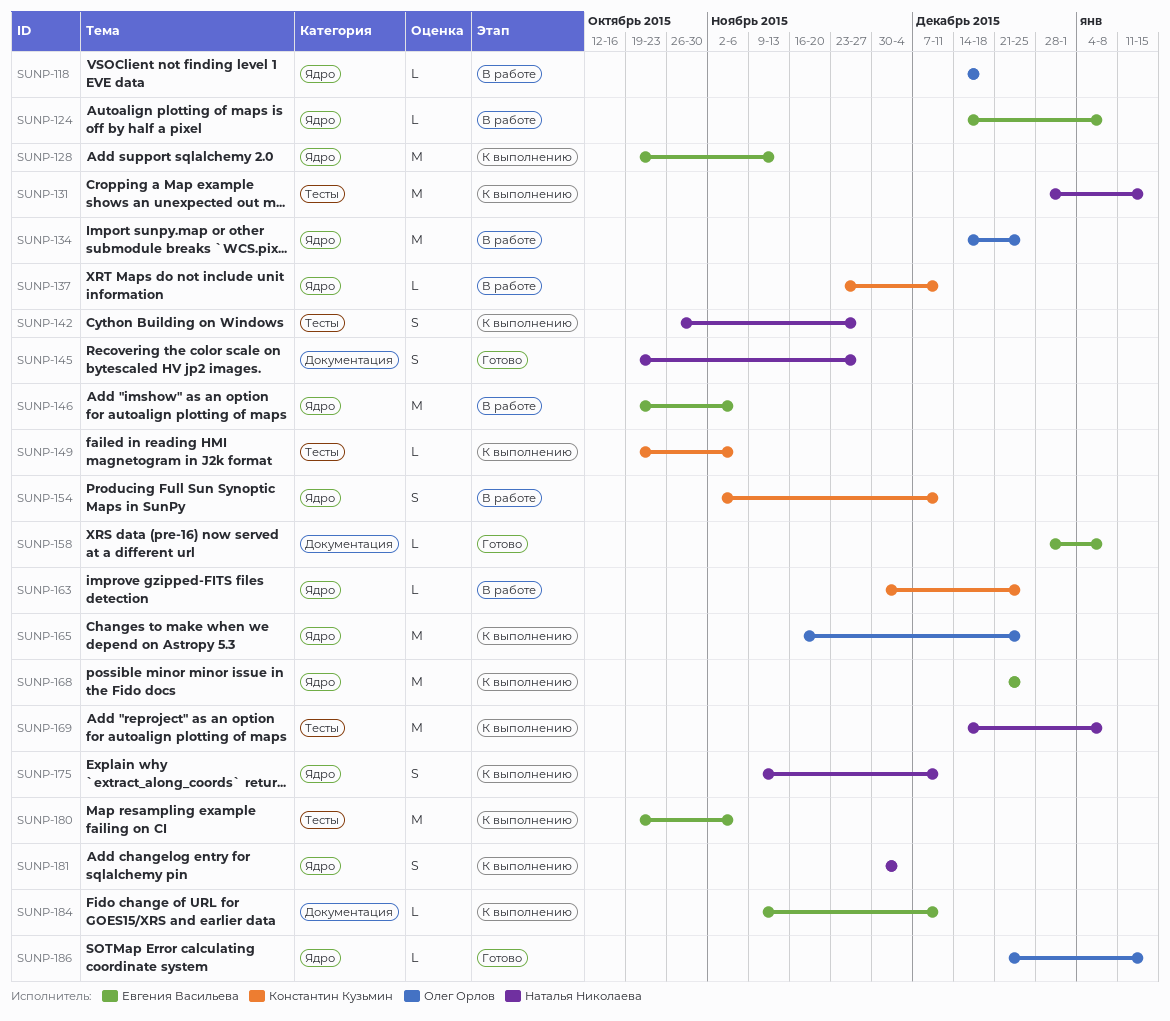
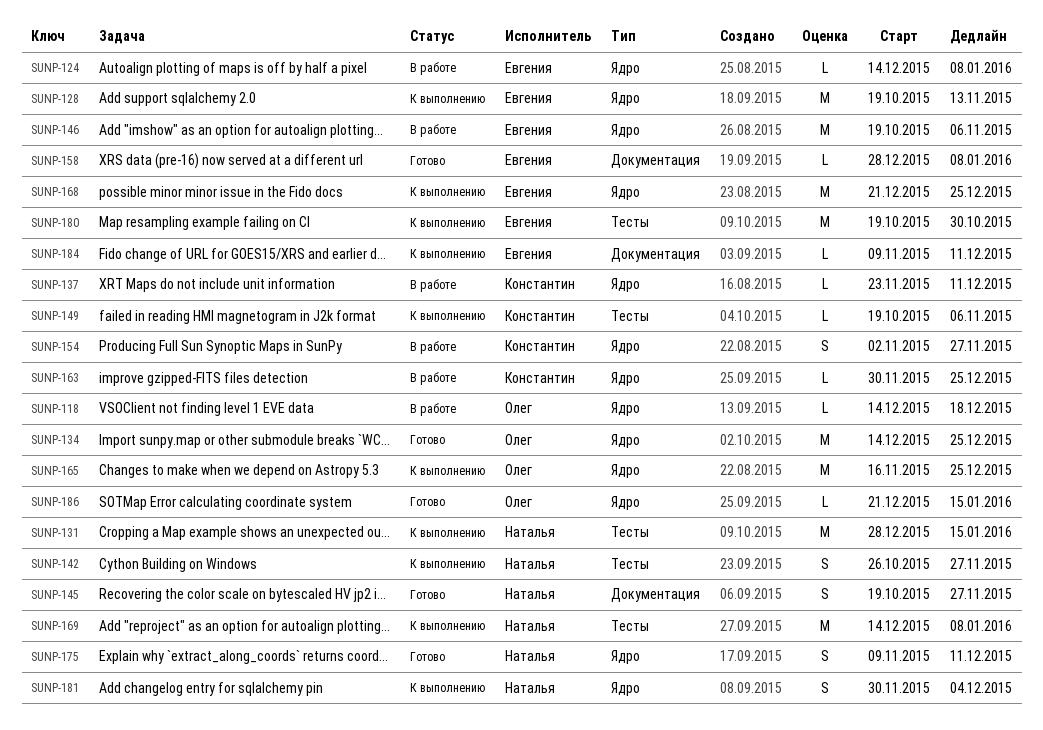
SUNP-134, status: В работе -> Готово
SUNP-154, due: Dec 11 -> Nov 27
SUNP-175, status: К выполнению -> Готово
SUNP-180, due: Nov 6 -> Oct 30

